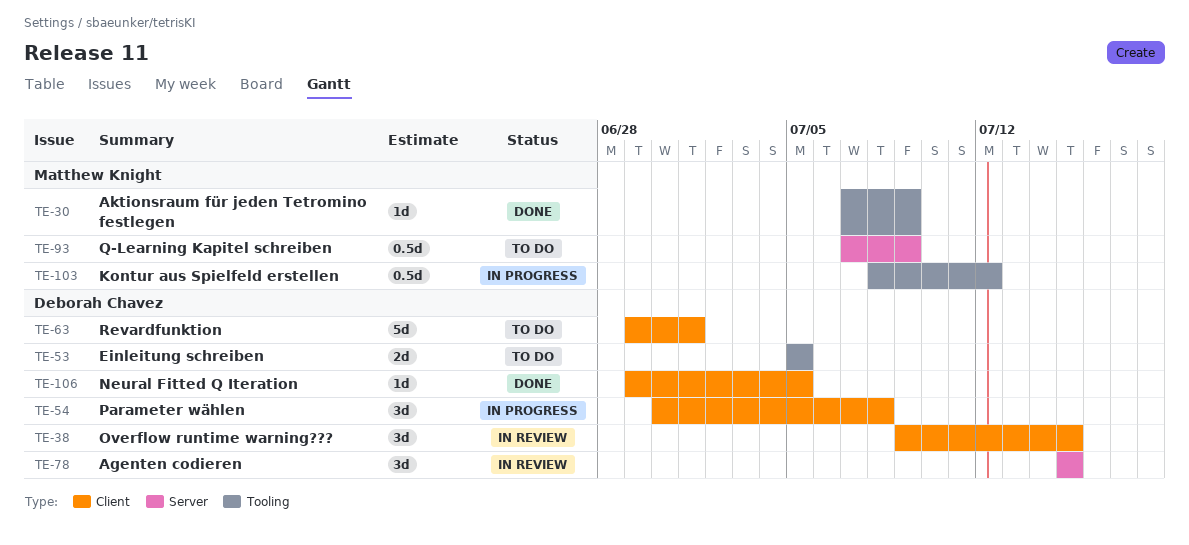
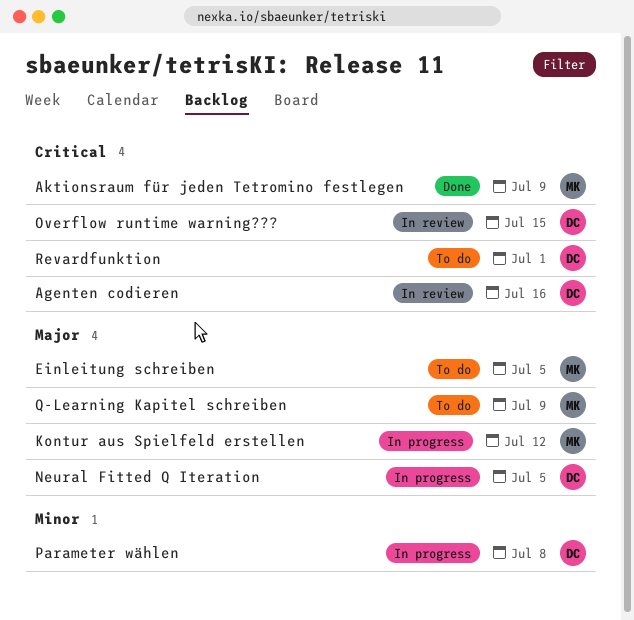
Agenten codieren, due: Jul 15 -> Jul 16
Einleitung schreiben, owner: Deborah Chavez -> Matthew Knight
Neural Fitted Q Iteration, status: Done -> In progress

